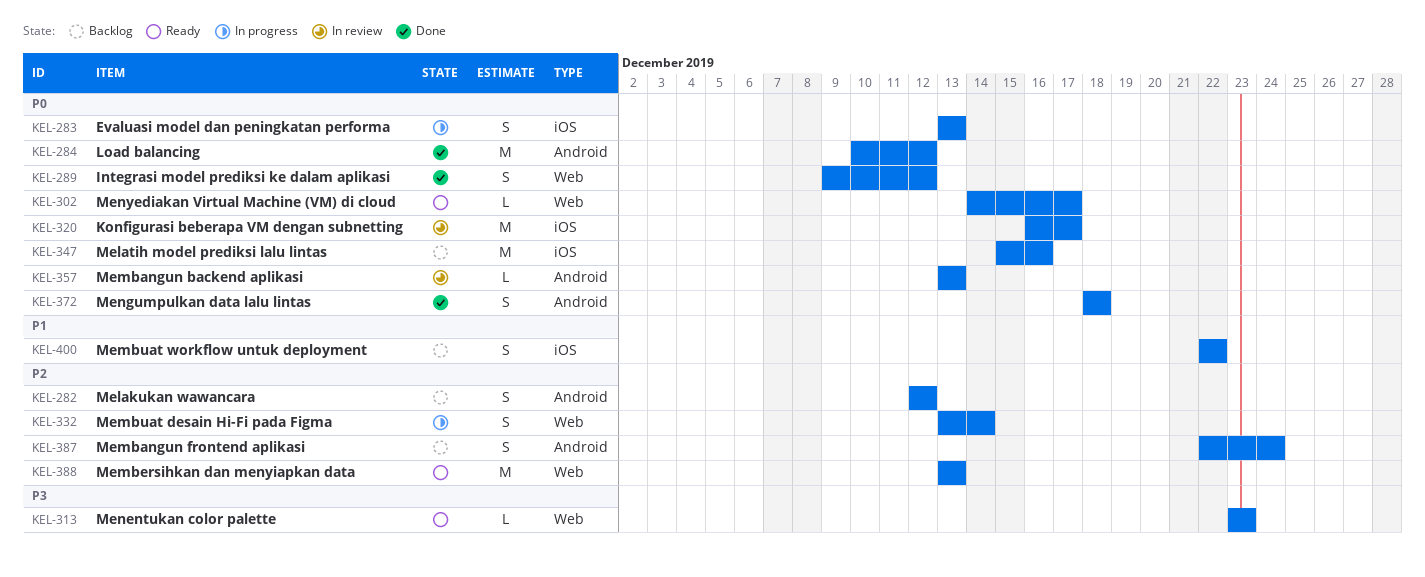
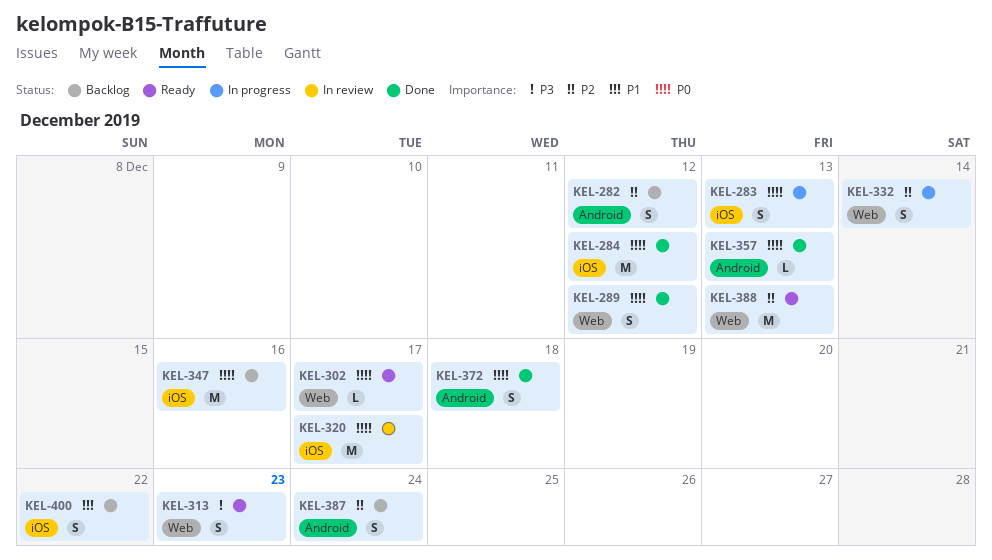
KEL-284, label: Android -> iOS
KEL-313, estimate: L -> S
KEL-357, status: In review -> Done

